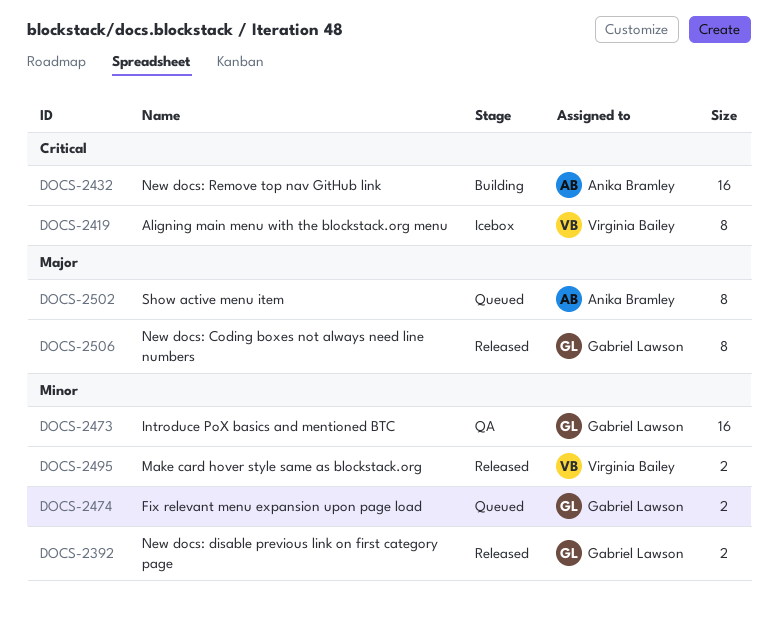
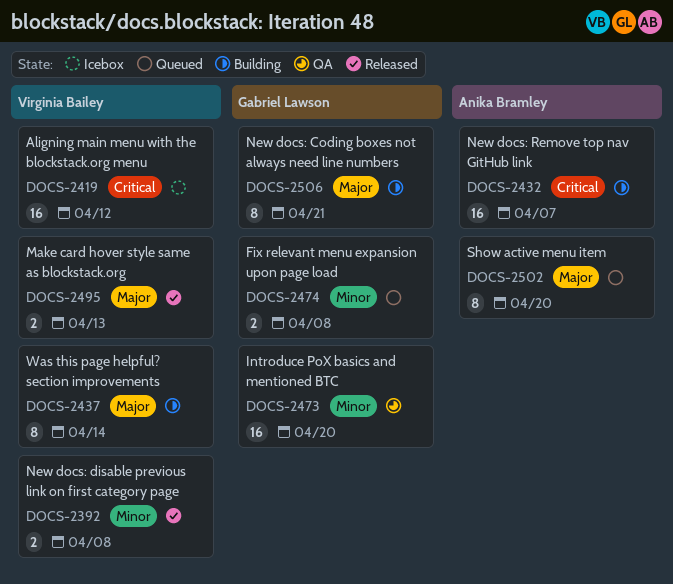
DOCS-2392, owner: Gabriel Lawson -> Virginia Bailey
DOCS-2419, estimate: 8 -> 16
DOCS-2437: none -> present
DOCS-2495, priority: Minor -> Major
DOCS-2506, status: Released -> Building

